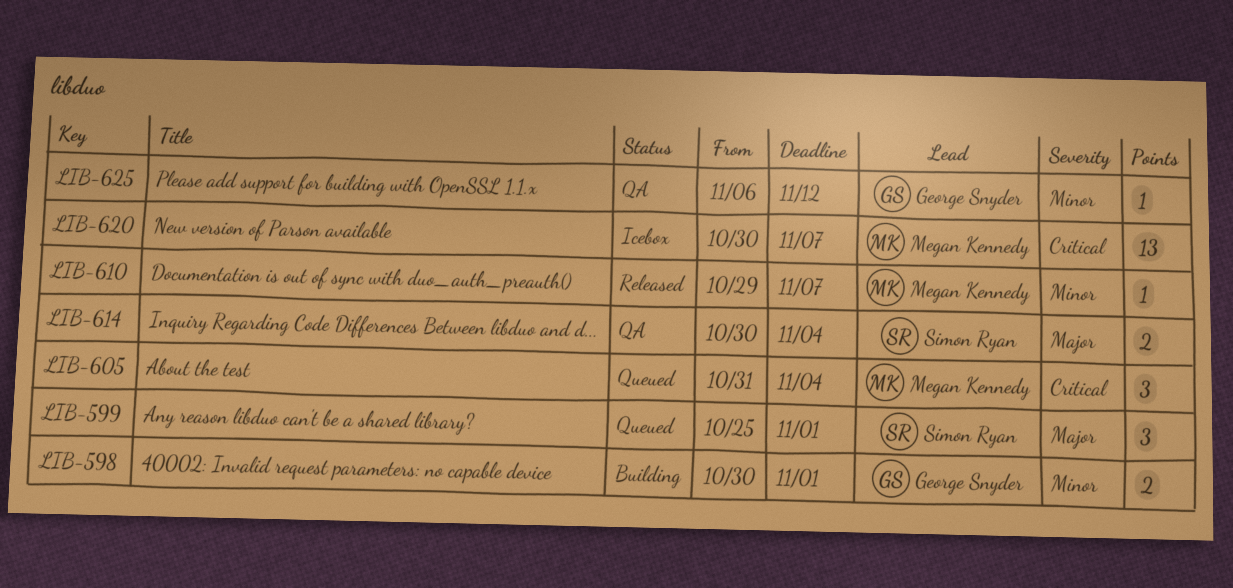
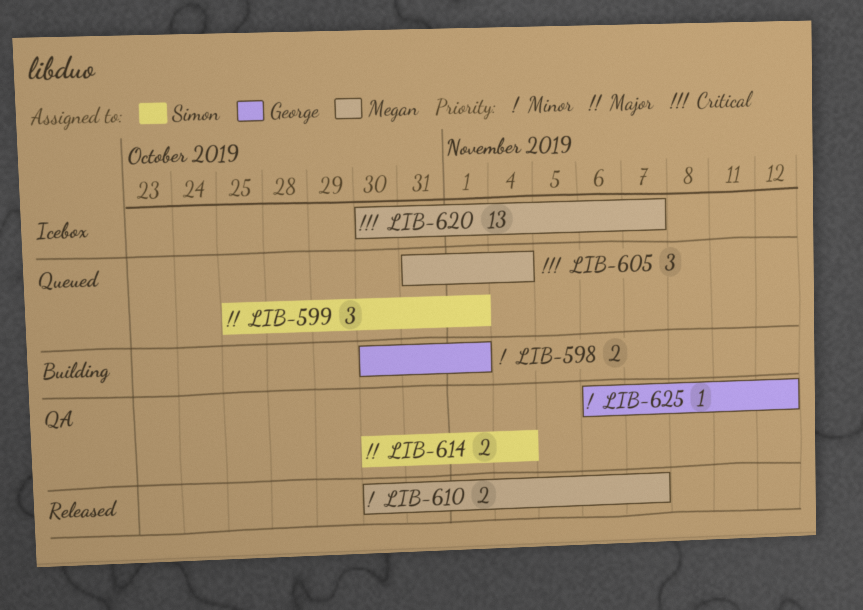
LIB-610, estimate: 1 -> 2
LIB-610, start: Oct 29 -> Oct 30

